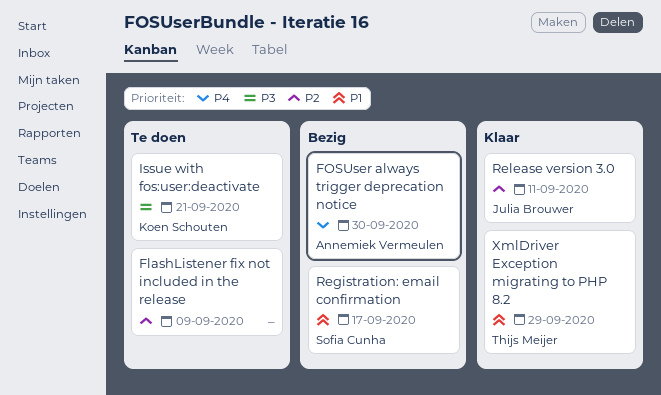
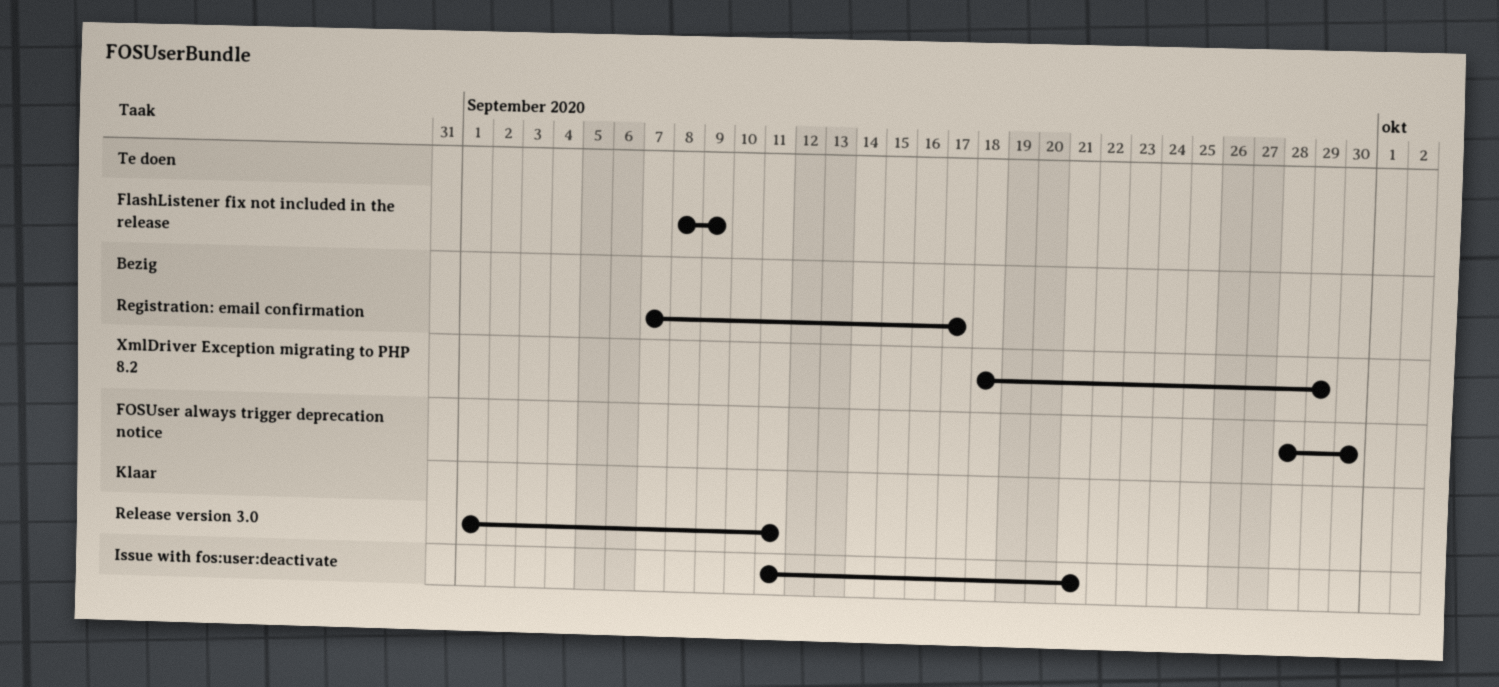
Issue with fos:user:deactivate, status: Te doen -> Klaar
XmlDriver Exception migrating to PHP 8.2, status: Klaar -> Bezig

